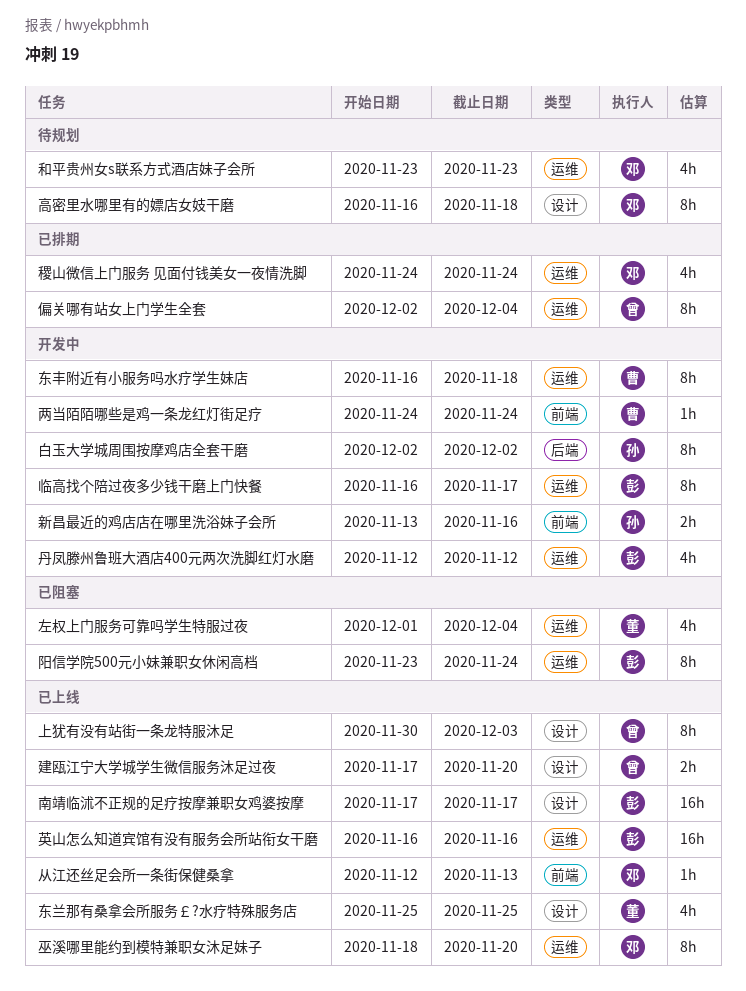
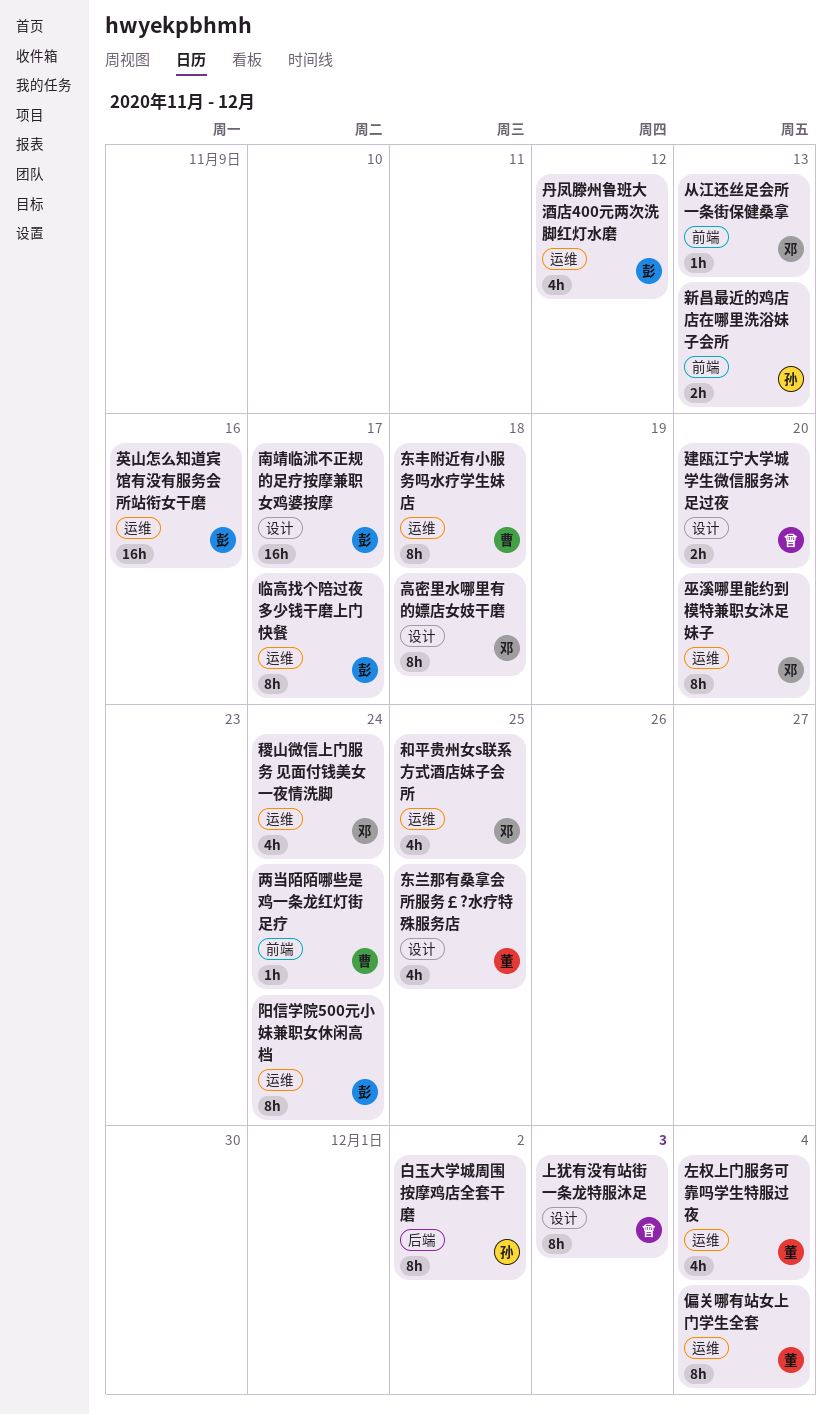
偏关哪有站女上门学生全套, owner: 曾 -> 董
和平贵州女s联系方式酒店妹子会所, due: Nov 23 -> Nov 25
新昌最近的鸡店店在哪里洗浴妹子会所, due: Nov 16 -> Nov 13

